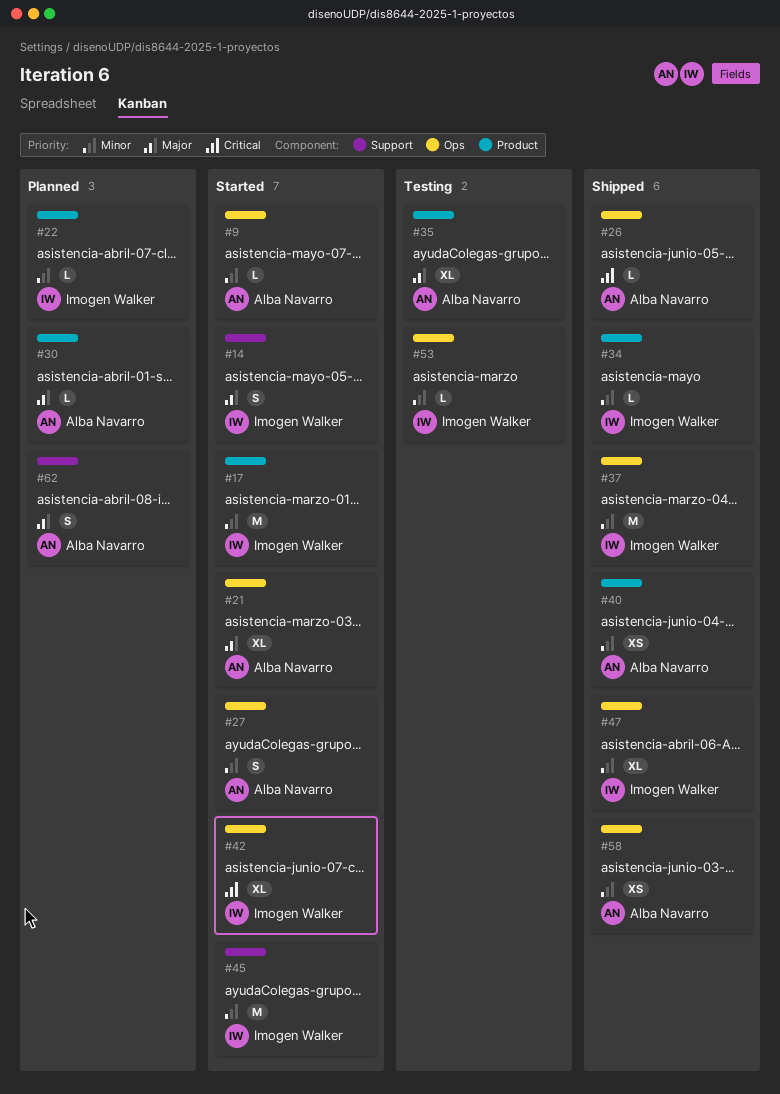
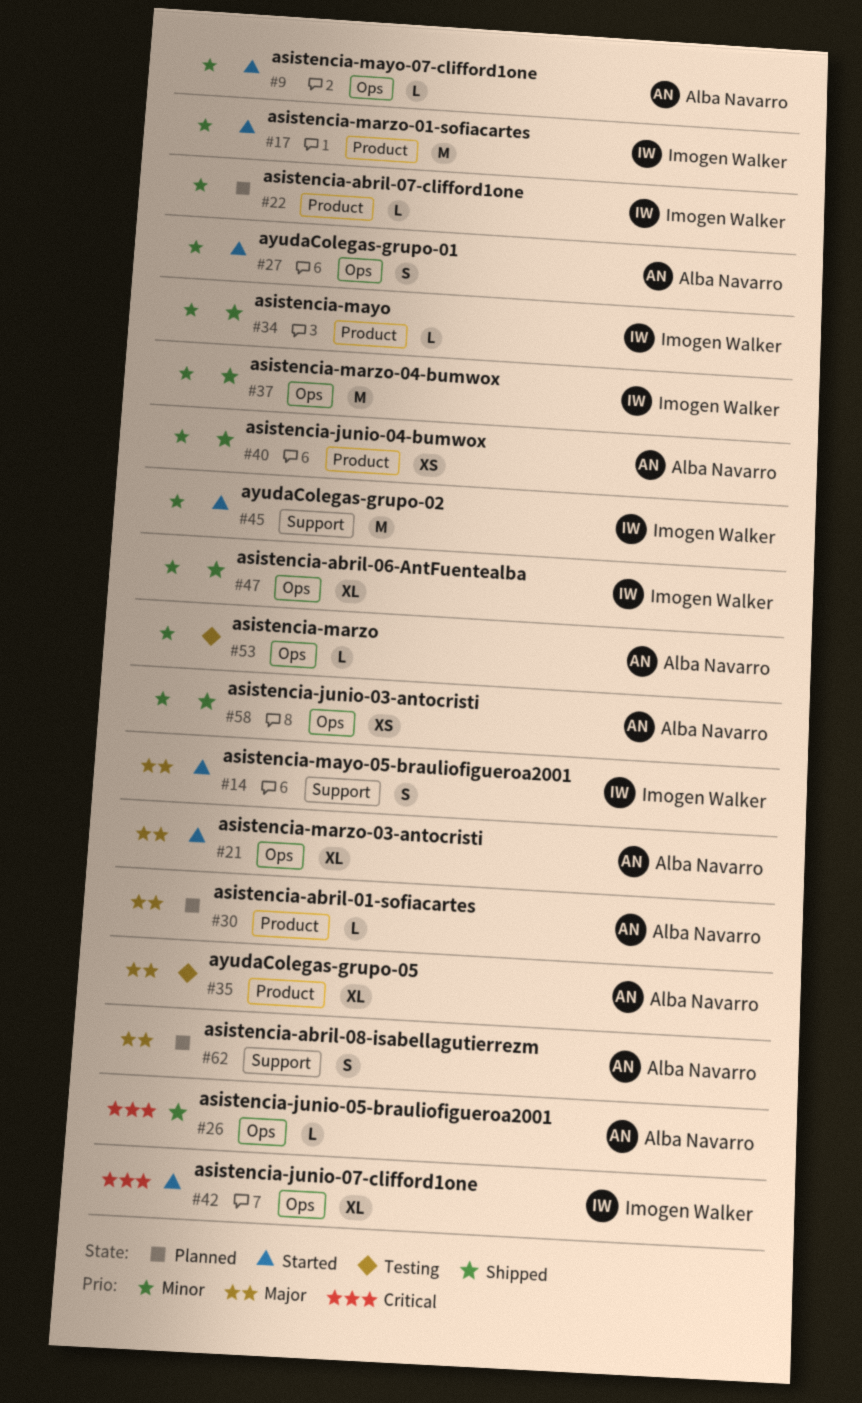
#53, owner: Imogen Walker -> Alba Navarro

